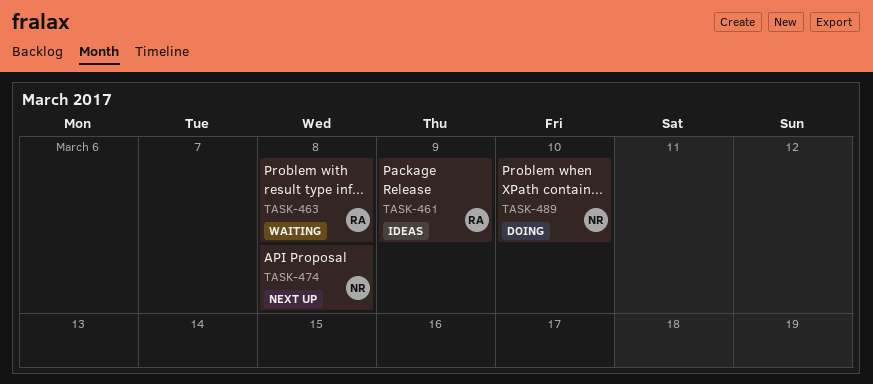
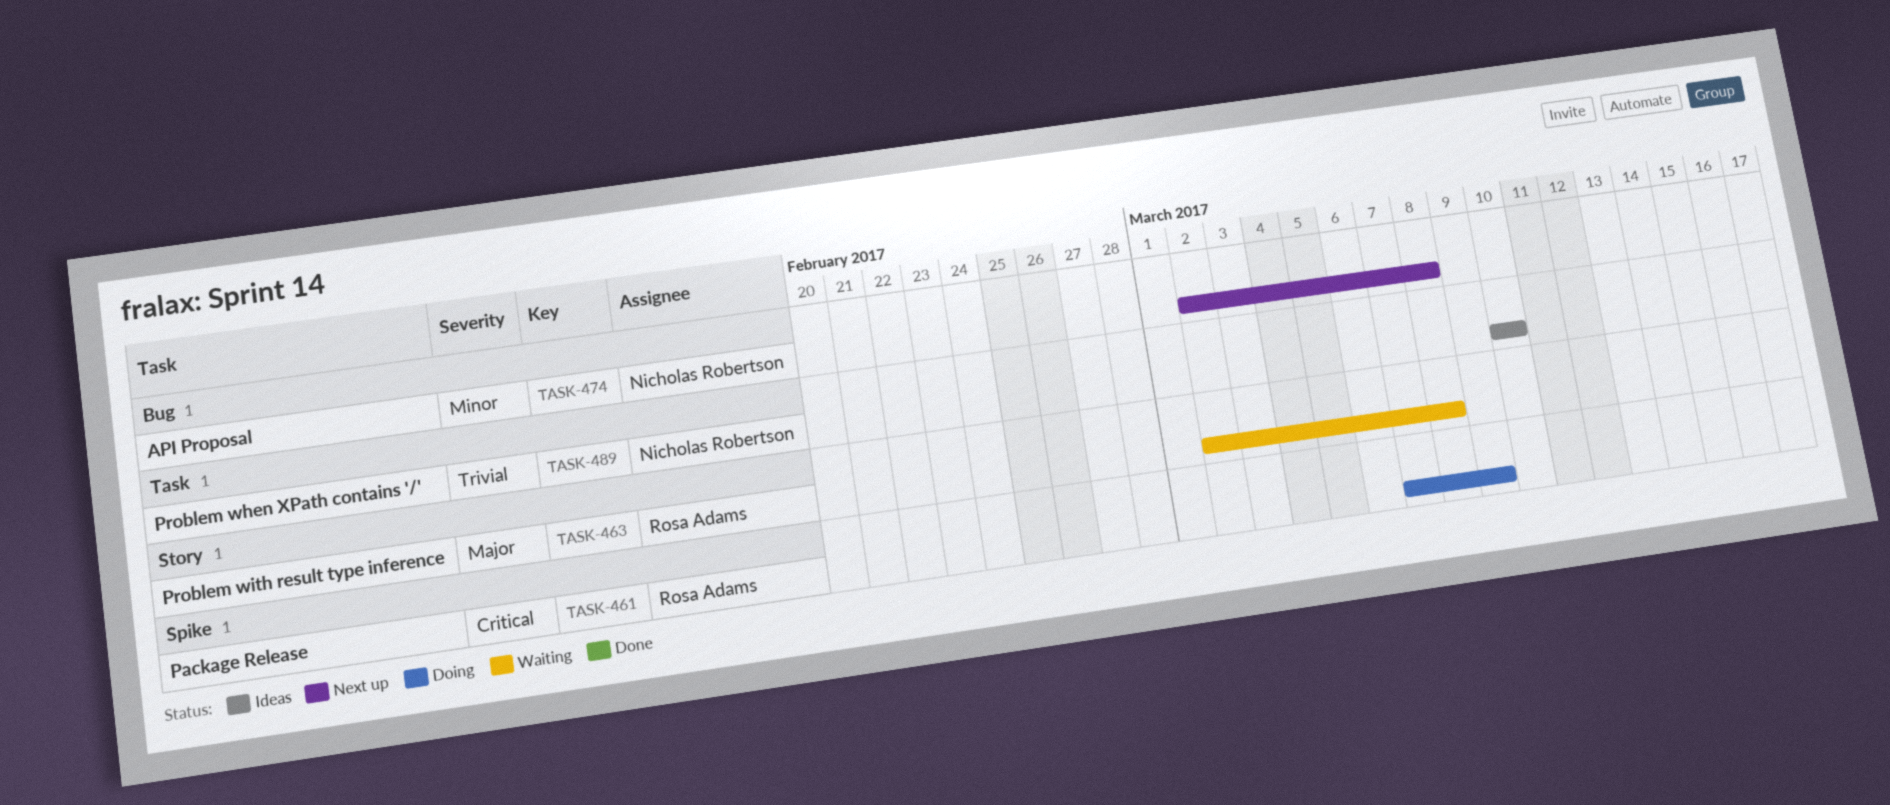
TASK-461, status: Ideas -> Doing
TASK-489, status: Doing -> Ideas

